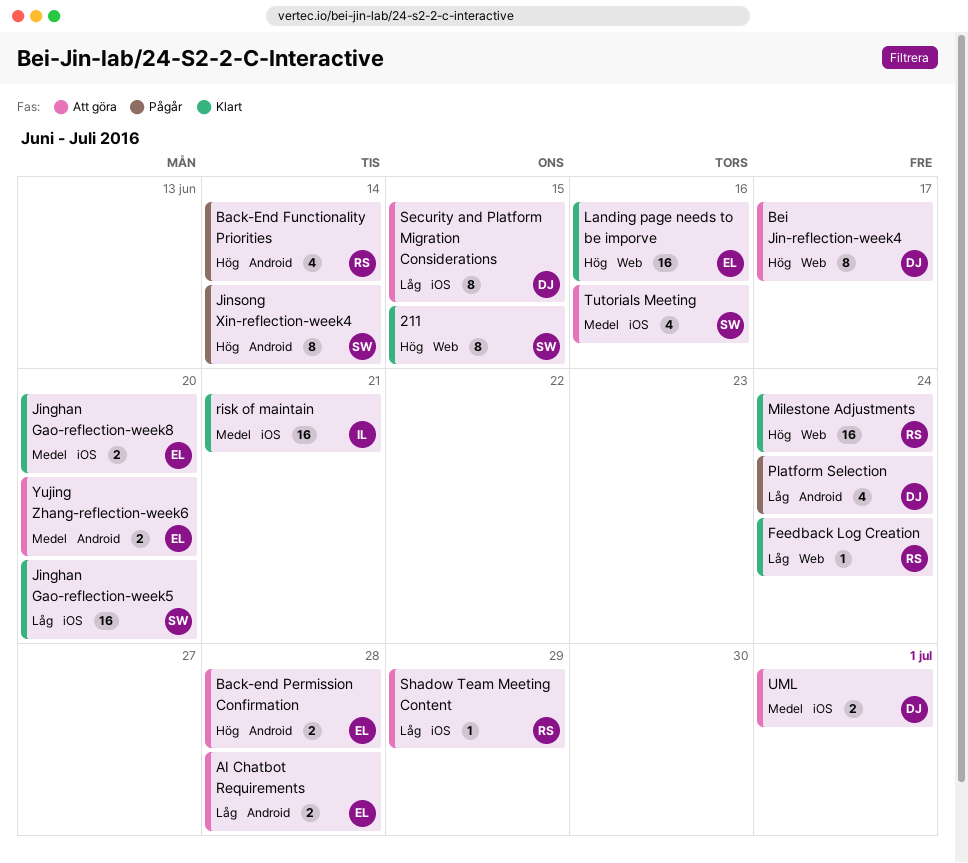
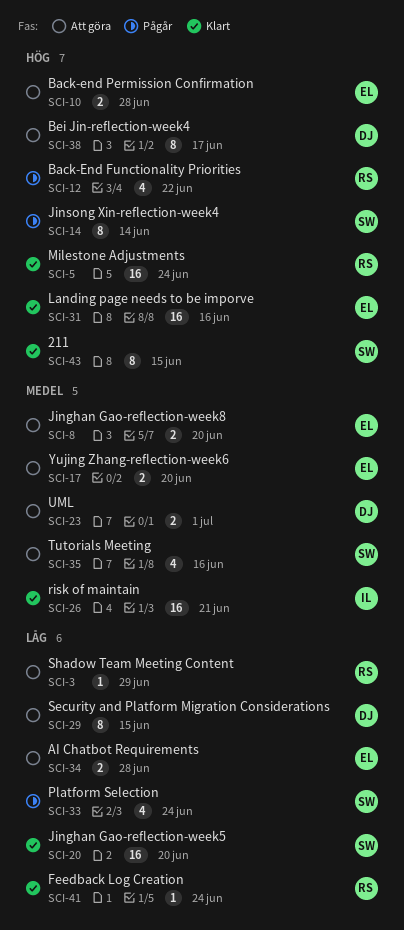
Back-End Functionality Priorities, due: Jun 14 -> Jun 22
Jinghan Gao-reflection-week8, status: Klart -> Att göra
Platform Selection, owner: DJ -> SW

